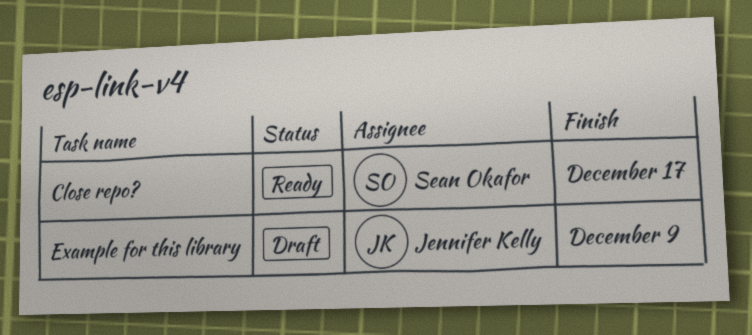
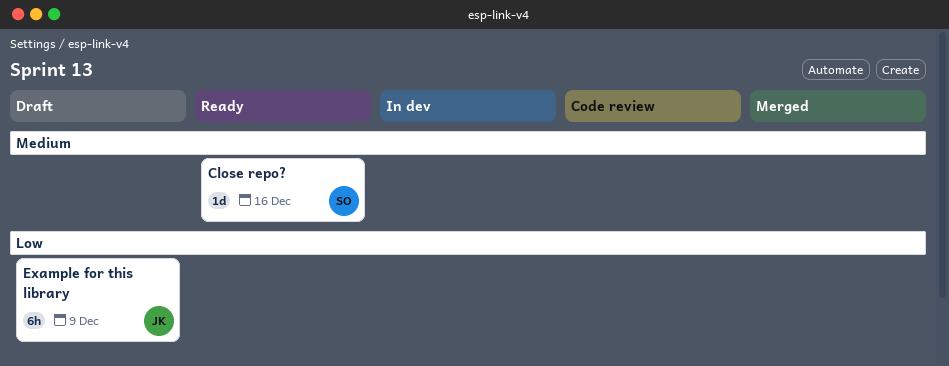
Close repo?, due: Dec 17 -> Dec 16

